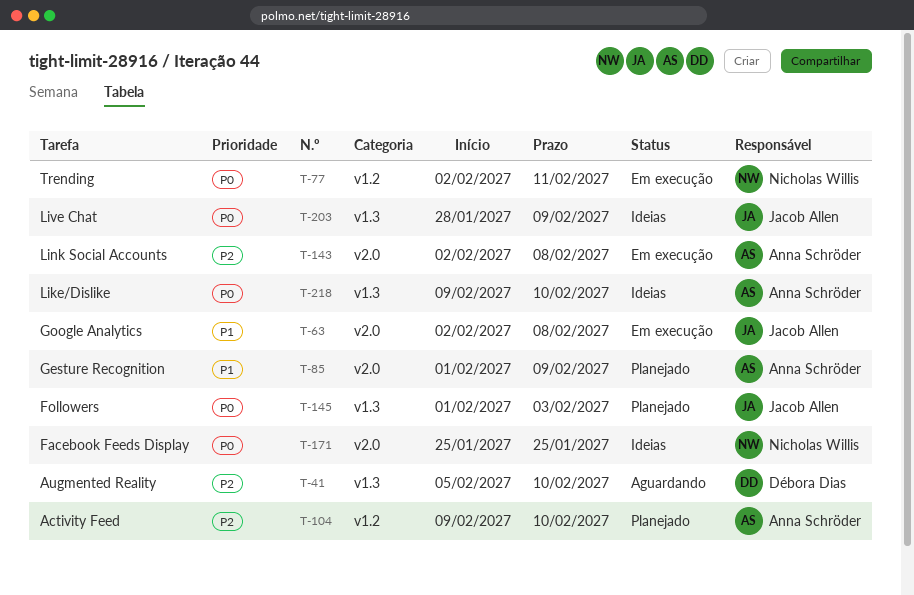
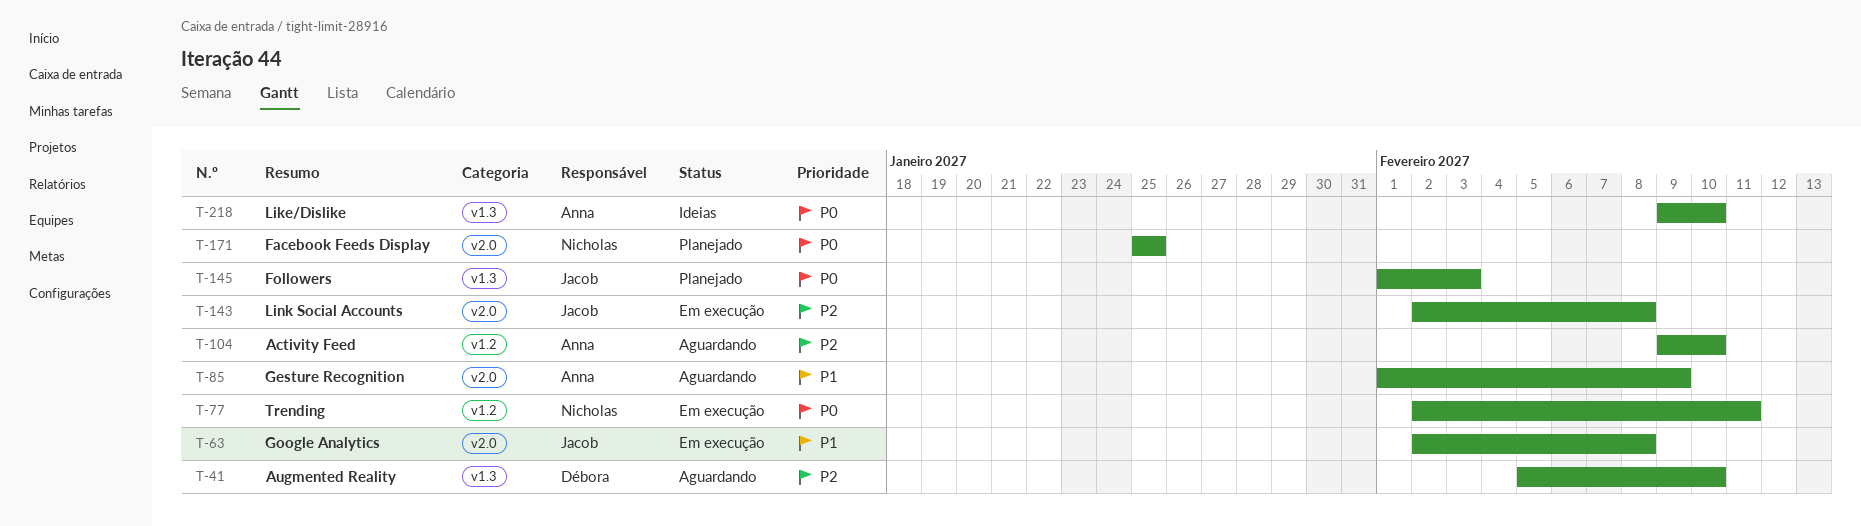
T-85, status: Planejado -> Aguardando
T-104, status: Planejado -> Aguardando
T-143, owner: Anna Schröder -> Jacob Allen
T-171, status: Ideias -> Planejado
T-203: present -> none

